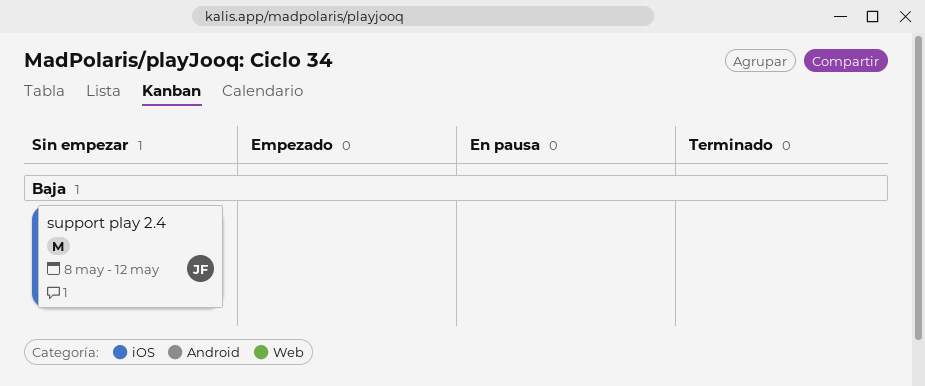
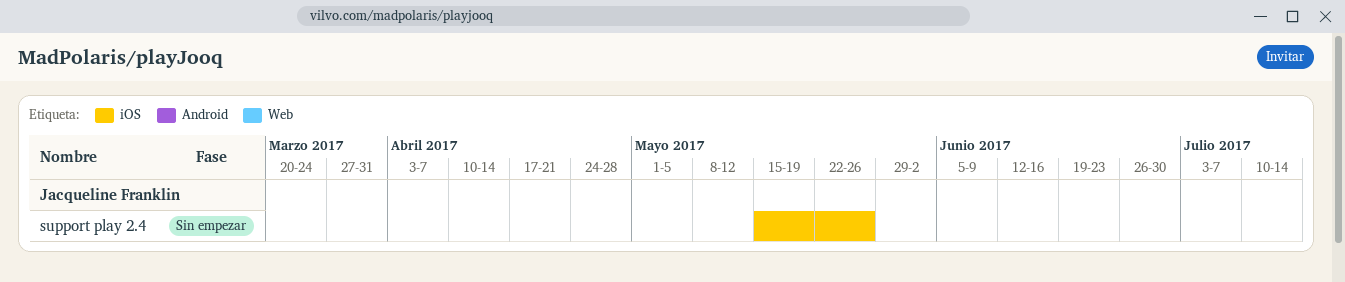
support play 2.4, start: May 8 -> May 15
support play 2.4, due: May 12 -> May 26

